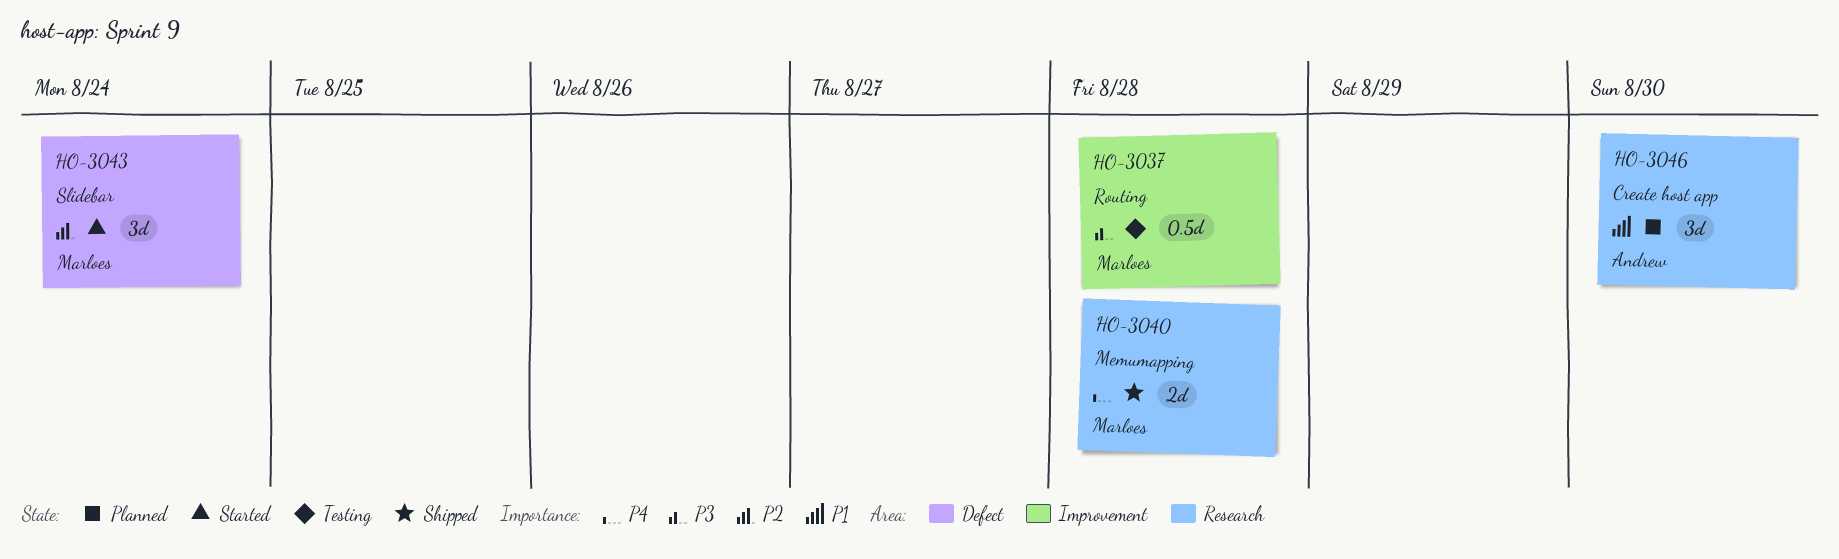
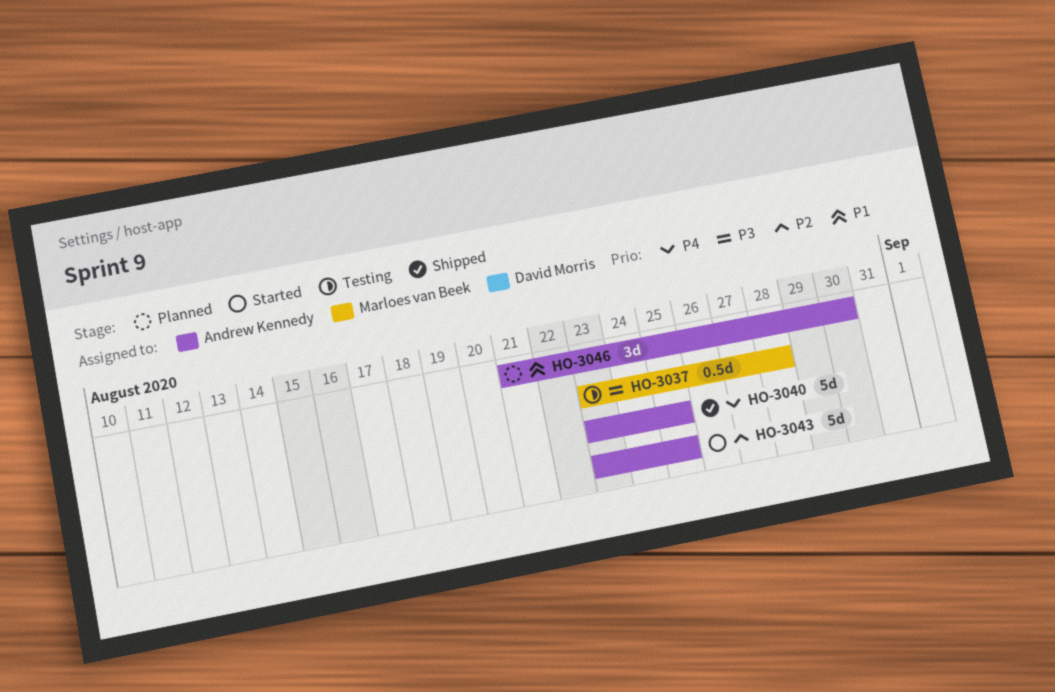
HO-3040, owner: Marloes van Beek -> Andrew Kennedy
HO-3040, estimate: 2d -> 5d
HO-3040, due: Aug 28 -> Aug 25
HO-3043, owner: Marloes van Beek -> Andrew Kennedy
HO-3043, estimate: 3d -> 5d
HO-3043, due: Aug 24 -> Aug 25

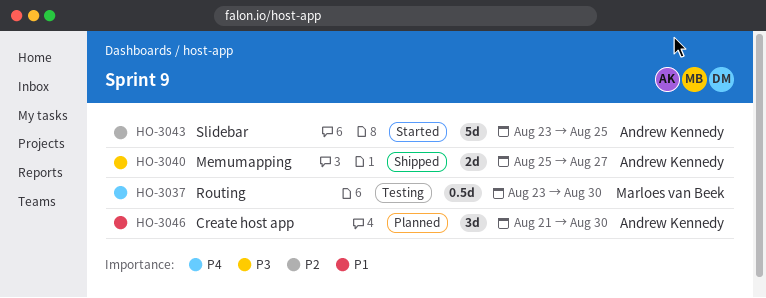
HO-3037, priority: P3 -> P4
HO-3037, due: Aug 28 -> Aug 30
HO-3040, priority: P4 -> P3
HO-3040, estimate: 5d -> 2d
HO-3040, start: Aug 23 -> Aug 25
HO-3040, due: Aug 25 -> Aug 27

